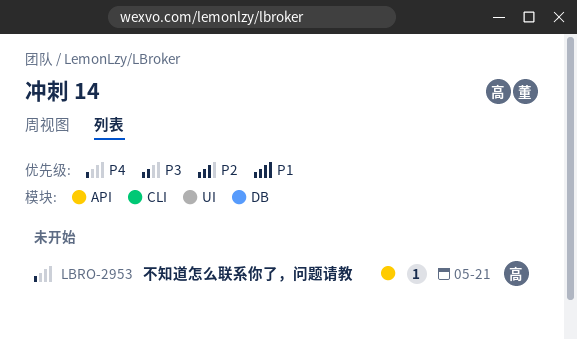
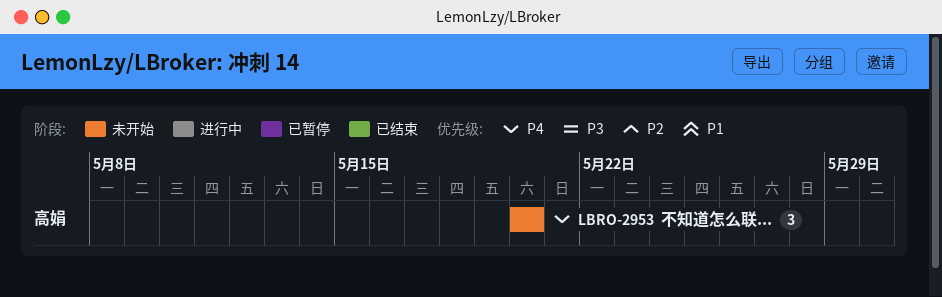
LBRO-2953, estimate: 1 -> 3
LBRO-2953, due: May 21 -> May 20

